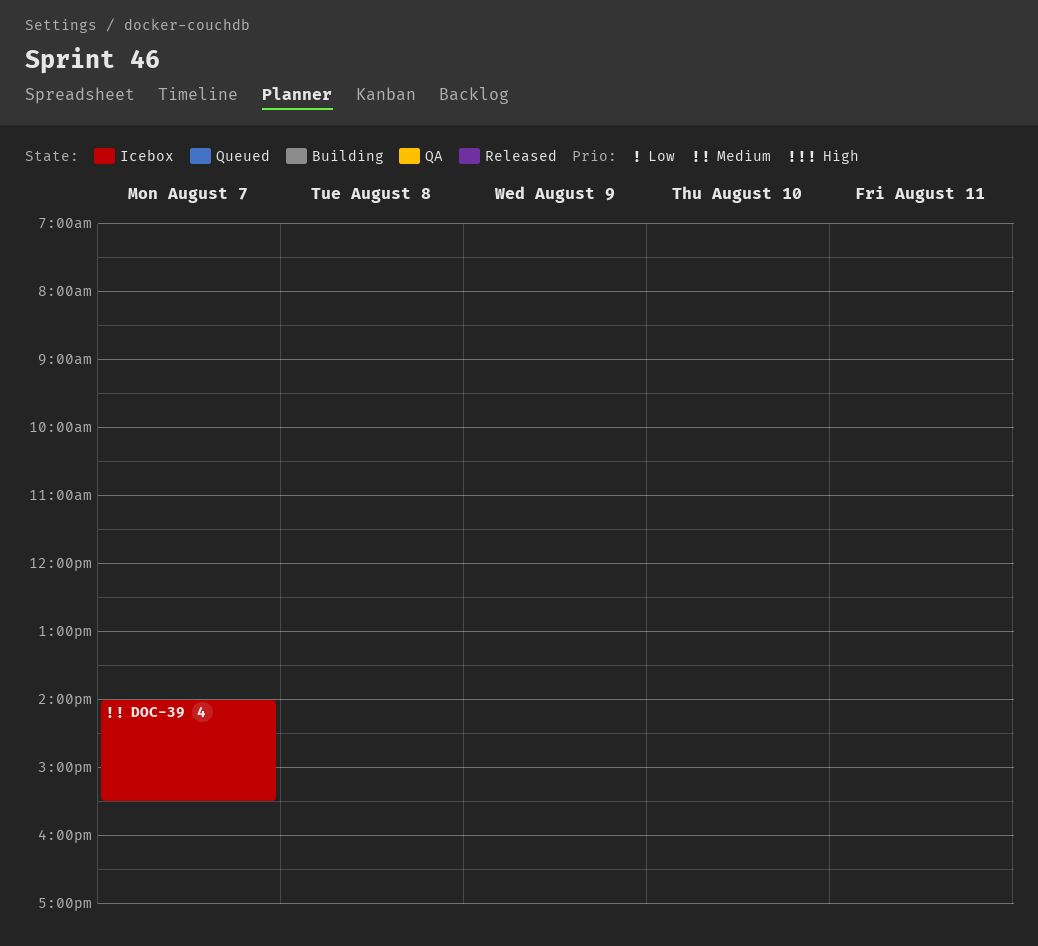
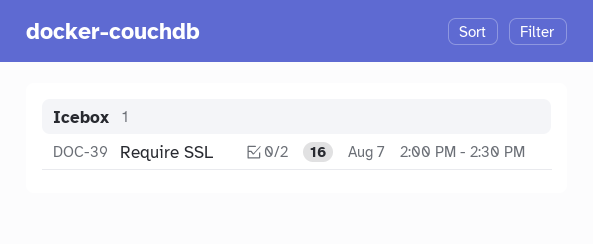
DOC-39, estimate: 4 -> 16
DOC-39, ends: 15:30 -> 14:30

